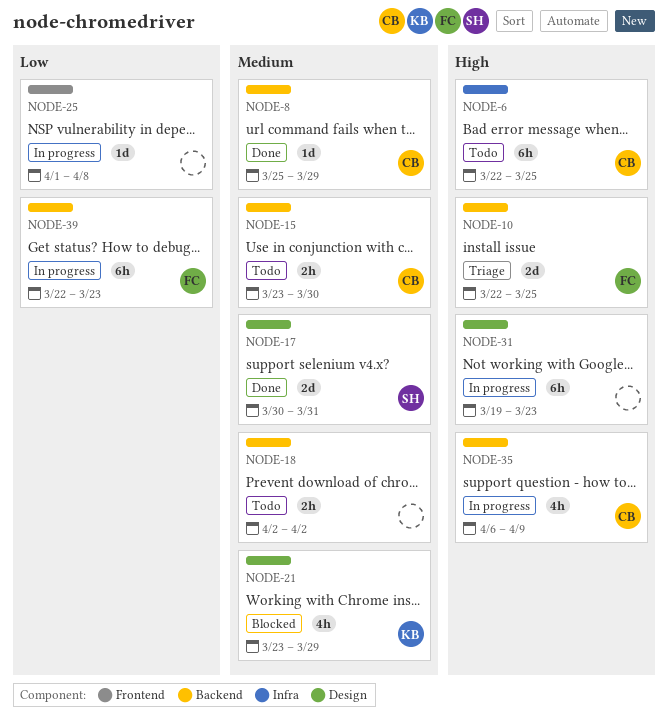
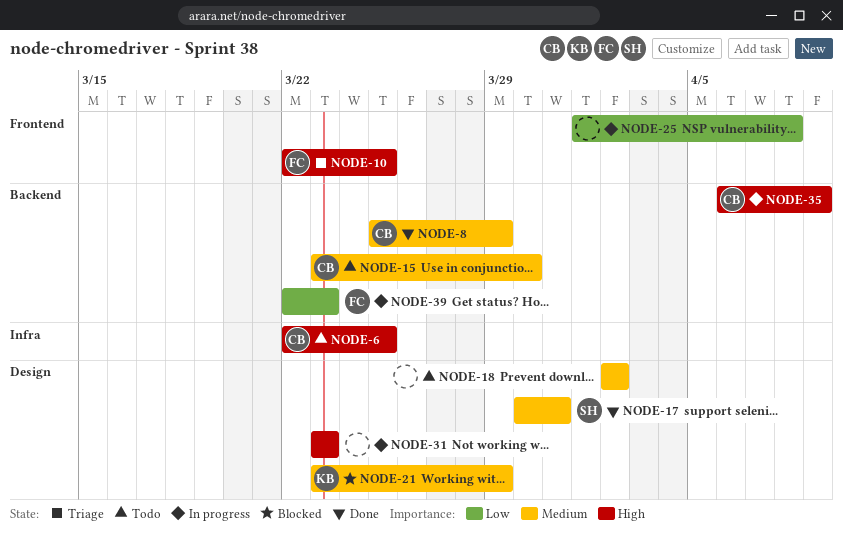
NODE-10, label: Backend -> Frontend
NODE-18, label: Backend -> Design
NODE-31, start: Mar 19 -> Mar 23

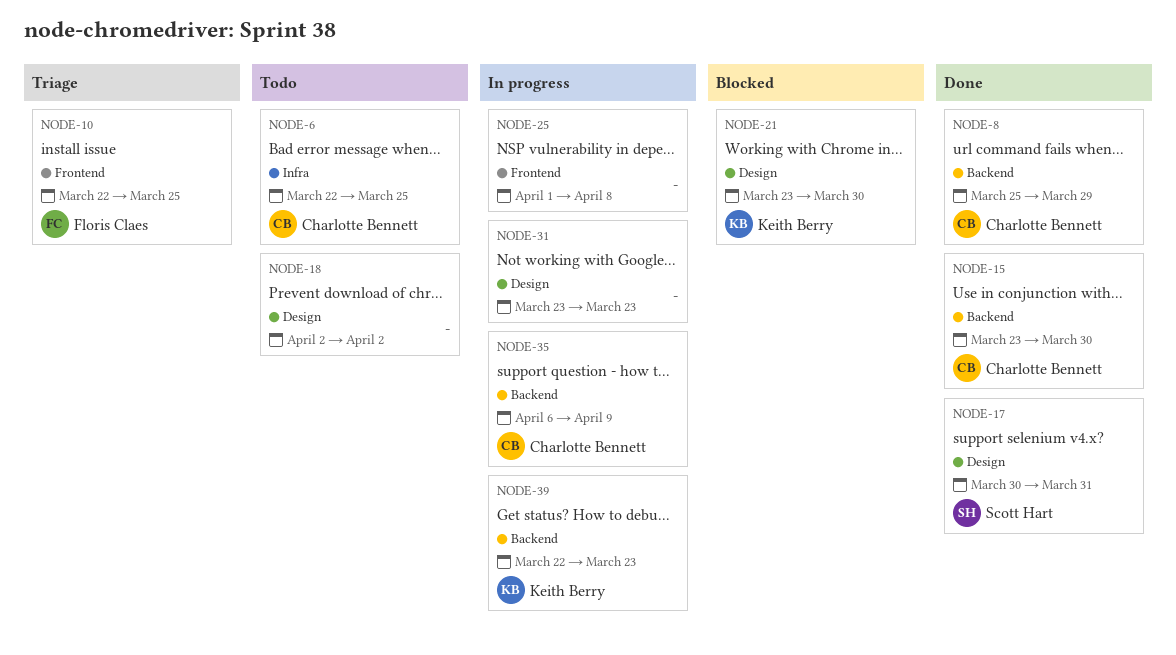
NODE-15, status: Todo -> Done
NODE-21, due: Mar 29 -> Mar 30
NODE-39, owner: Floris Claes -> Keith Berry

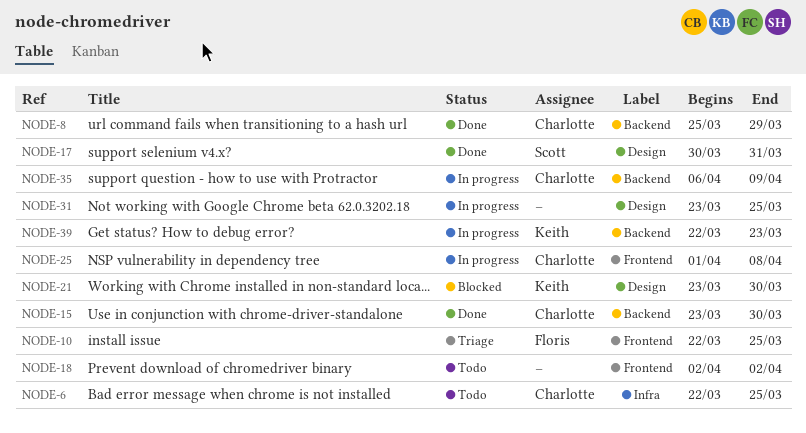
NODE-18, label: Design -> Frontend
NODE-25, owner: none -> Charlotte Bennett
NODE-31, due: Mar 23 -> Mar 25

